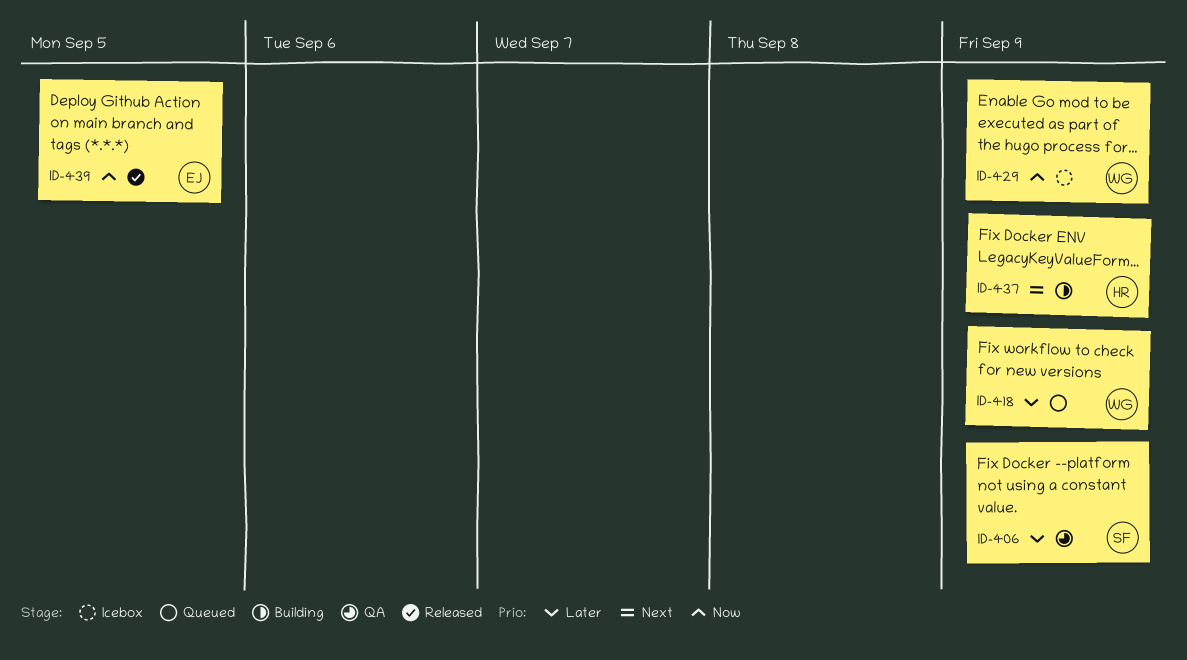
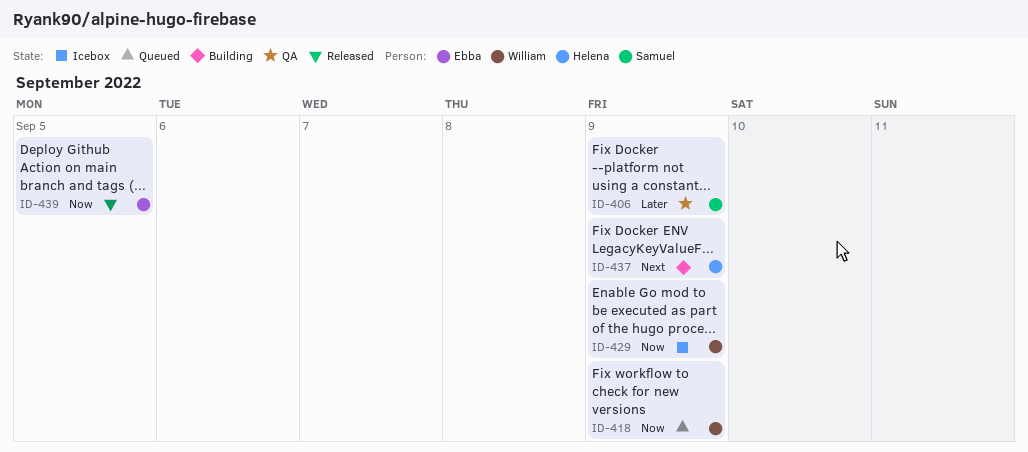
ID-418, priority: Later -> Now

